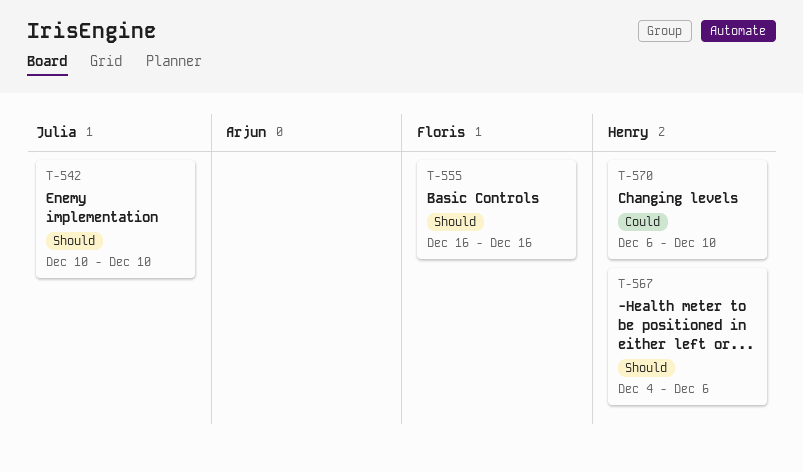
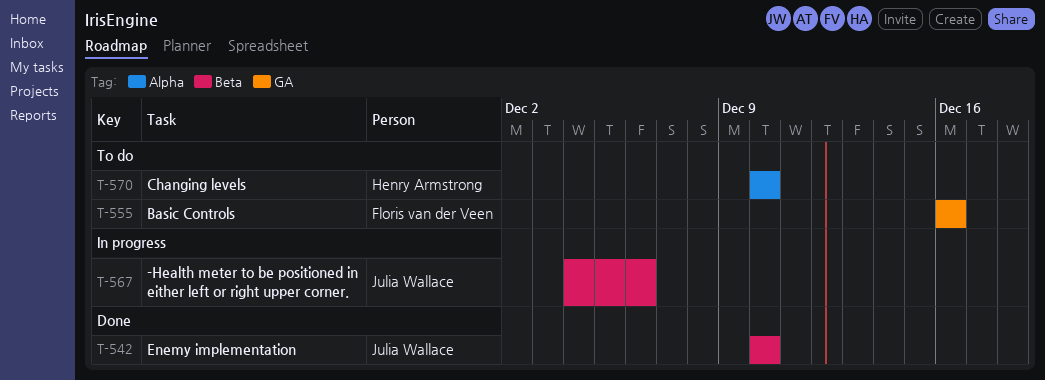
T-567, owner: Henry Armstrong -> Julia Wallace
T-570, start: Dec 6 -> Dec 10

